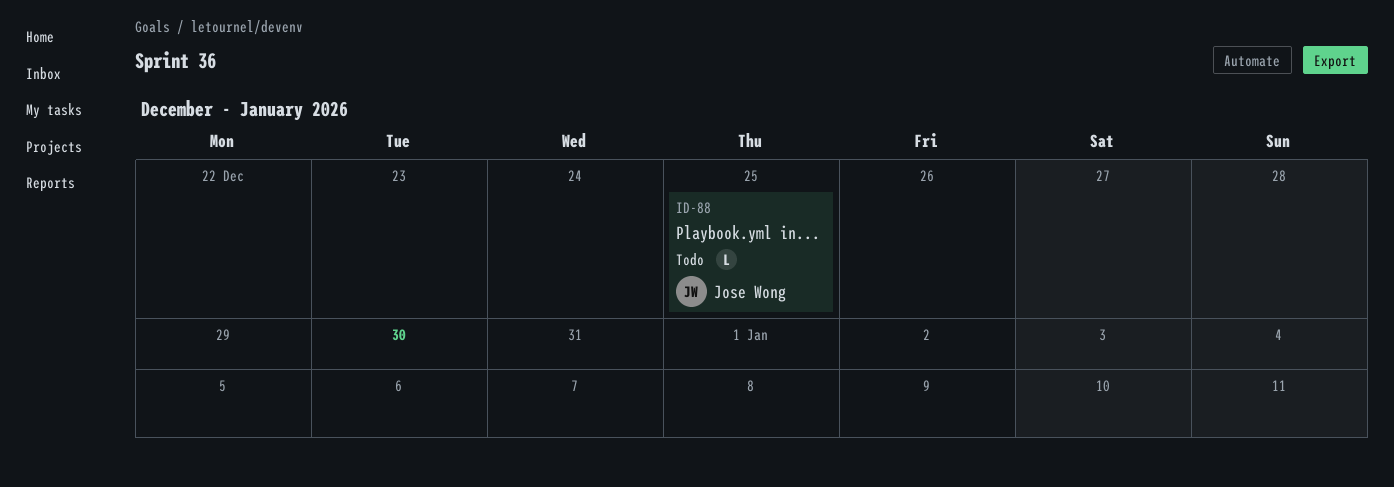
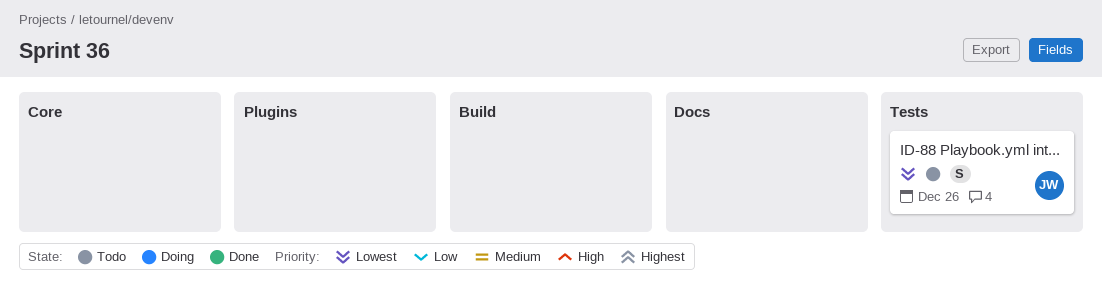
ID-88, estimate: L -> S
ID-88, due: Dec 25 -> Dec 26

